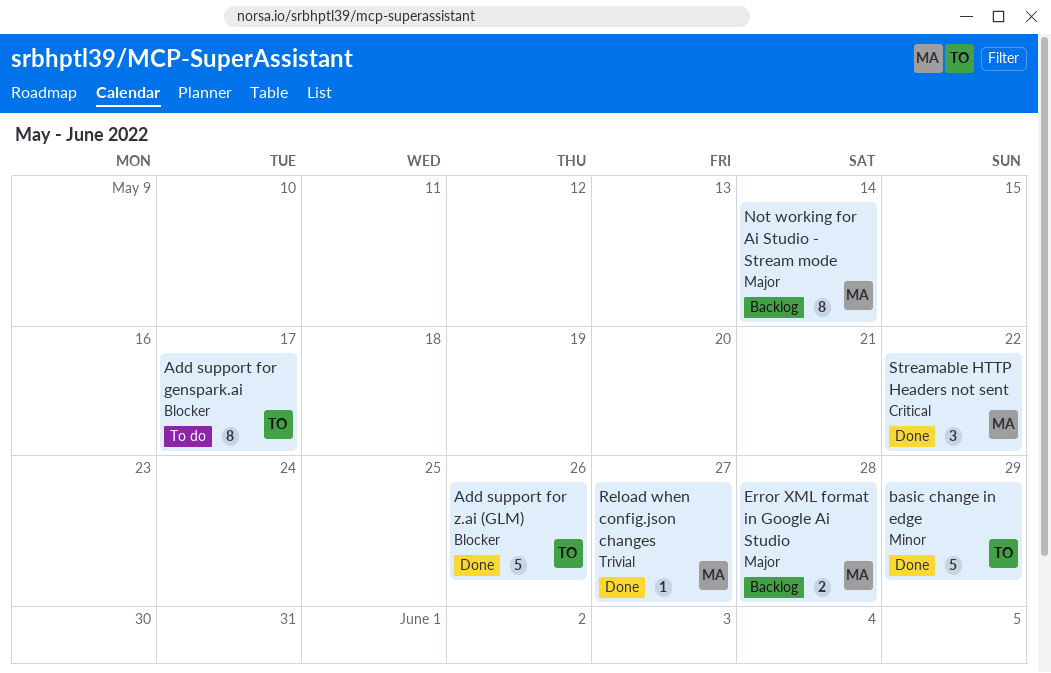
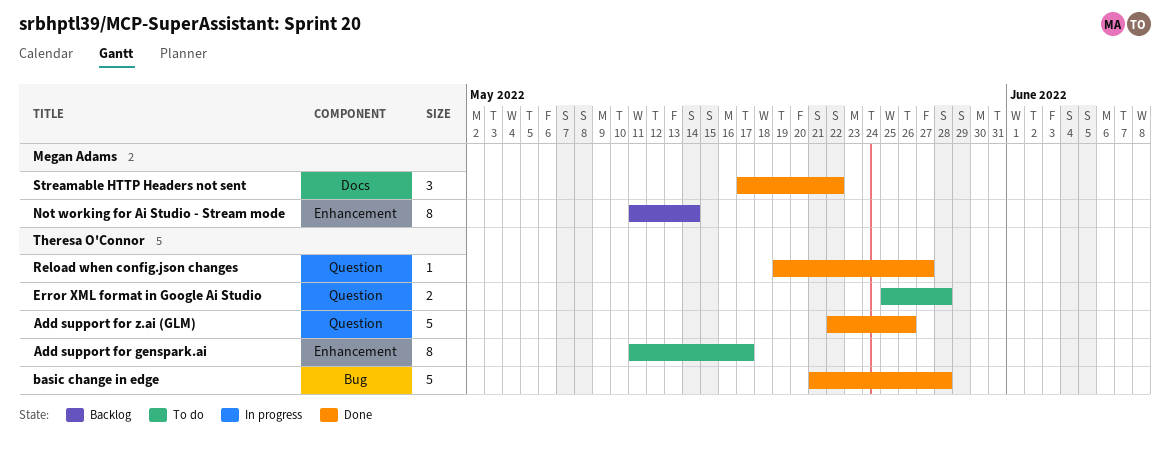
basic change in edge, due: May 29 -> May 28
Error XML format in Google Ai Studio, status: Backlog -> To do
Error XML format in Google Ai Studio, owner: Megan Adams -> Theresa O'Connor
Reload when config.json changes, owner: Megan Adams -> Theresa O'Connor

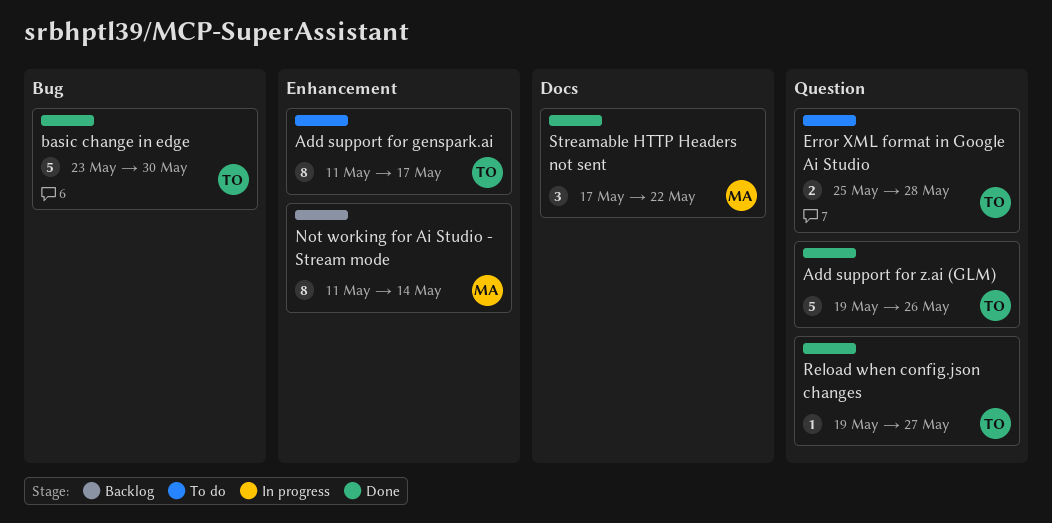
Add support for z.ai (GLM), start: May 22 -> May 19
basic change in edge, start: May 21 -> May 23
basic change in edge, due: May 28 -> May 30

